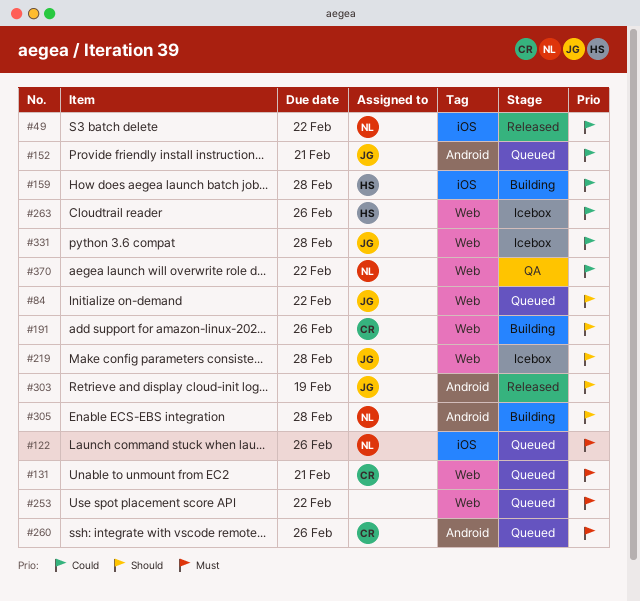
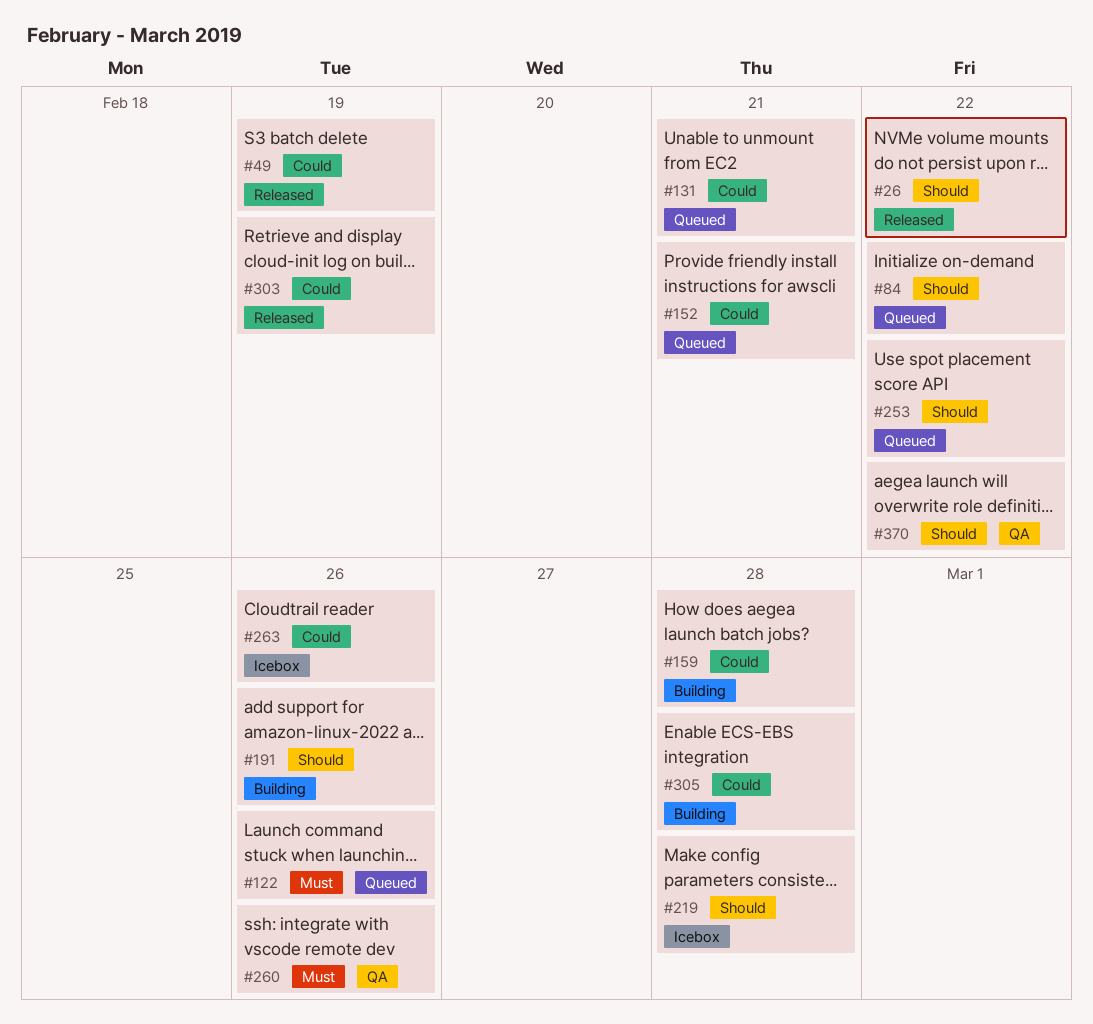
#26: none -> present
#49, due: Feb 22 -> Feb 19
#131, priority: Must -> Could
#253, priority: Must -> Should
#260, status: Queued -> QA
#303, priority: Should -> Could
#305, priority: Should -> Could
#331: present -> none
#370, priority: Could -> Should

